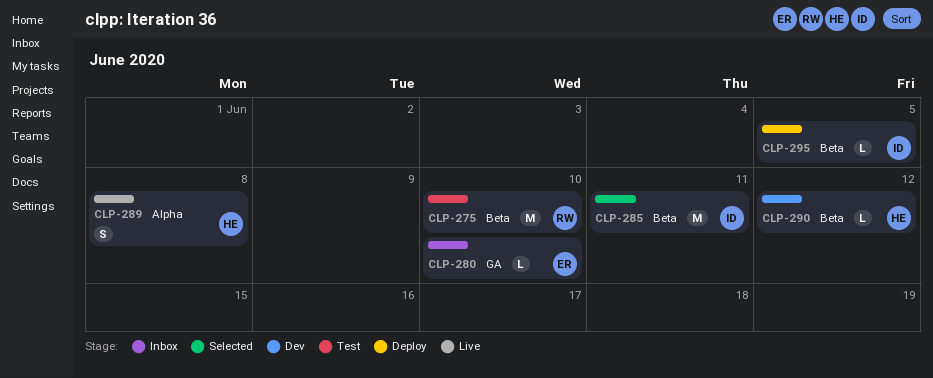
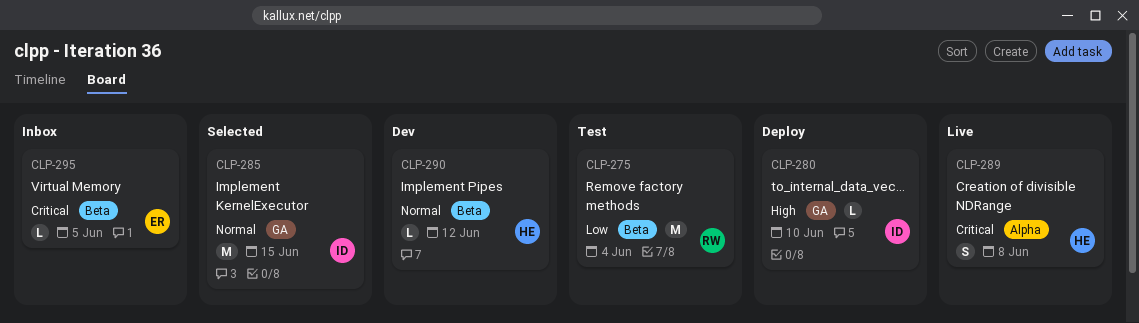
CLP-275, due: Jun 10 -> Jun 4
CLP-280, status: Inbox -> Deploy
CLP-280, owner: ER -> ID
CLP-285, label: Beta -> GA
CLP-285, due: Jun 11 -> Jun 15
CLP-295, status: Deploy -> Inbox
CLP-295, owner: ID -> ER

